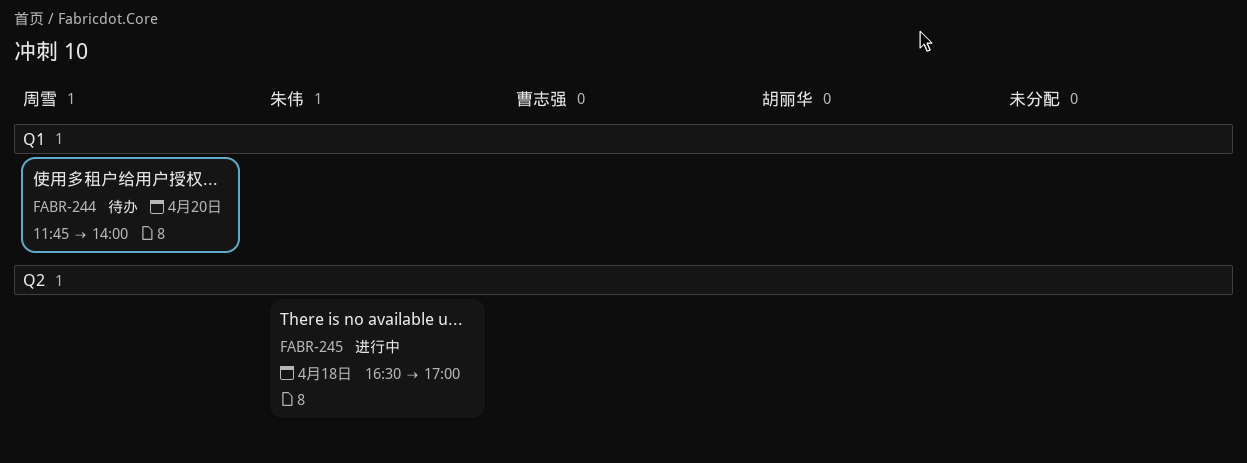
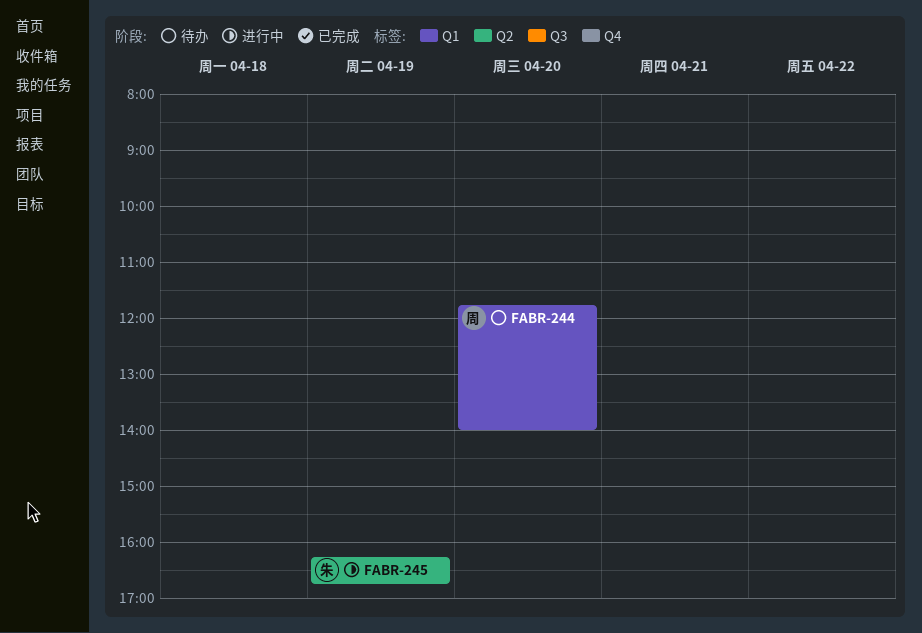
FABR-245, day: Apr 18 -> Apr 19
FABR-245, begins: 16:30 -> 16:15
FABR-245, ends: 17:00 -> 16:45

